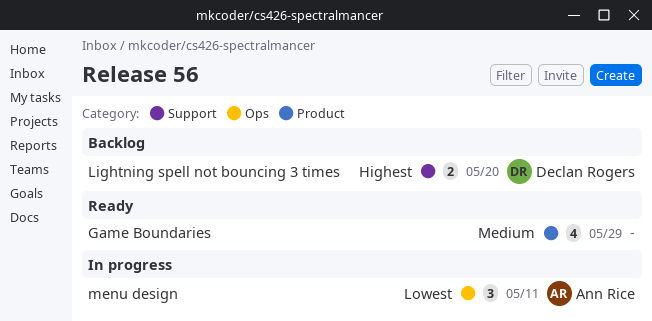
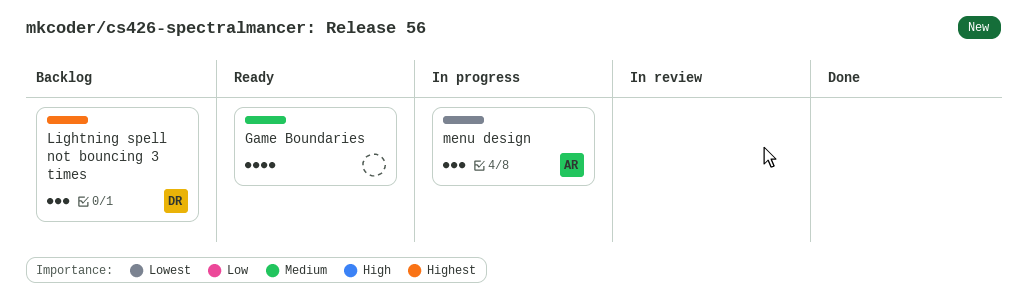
Lightning spell not bouncing 3 times, estimate: 2 -> 3

